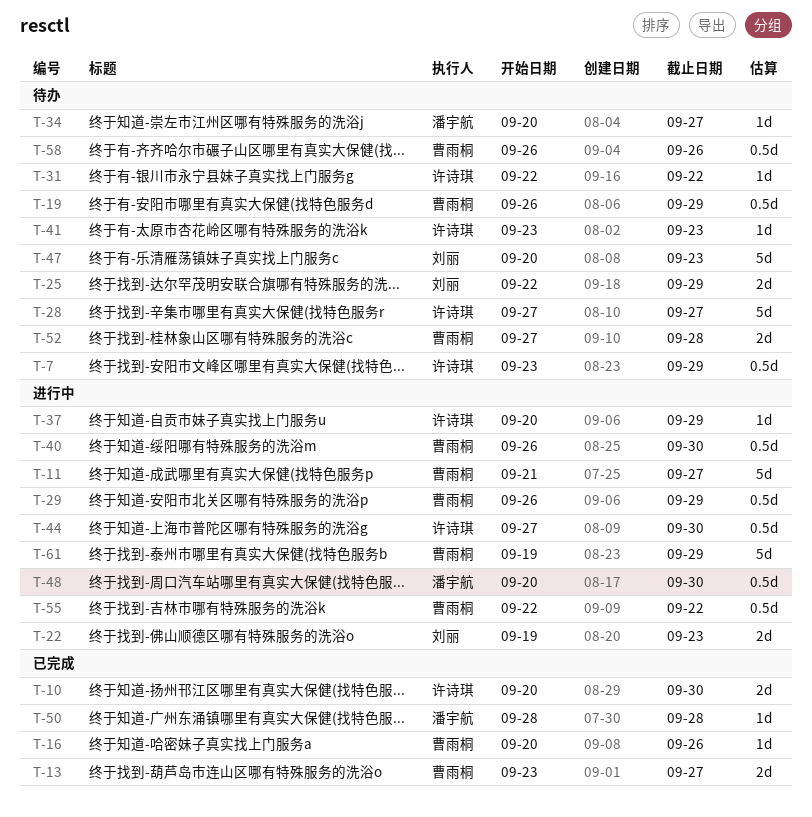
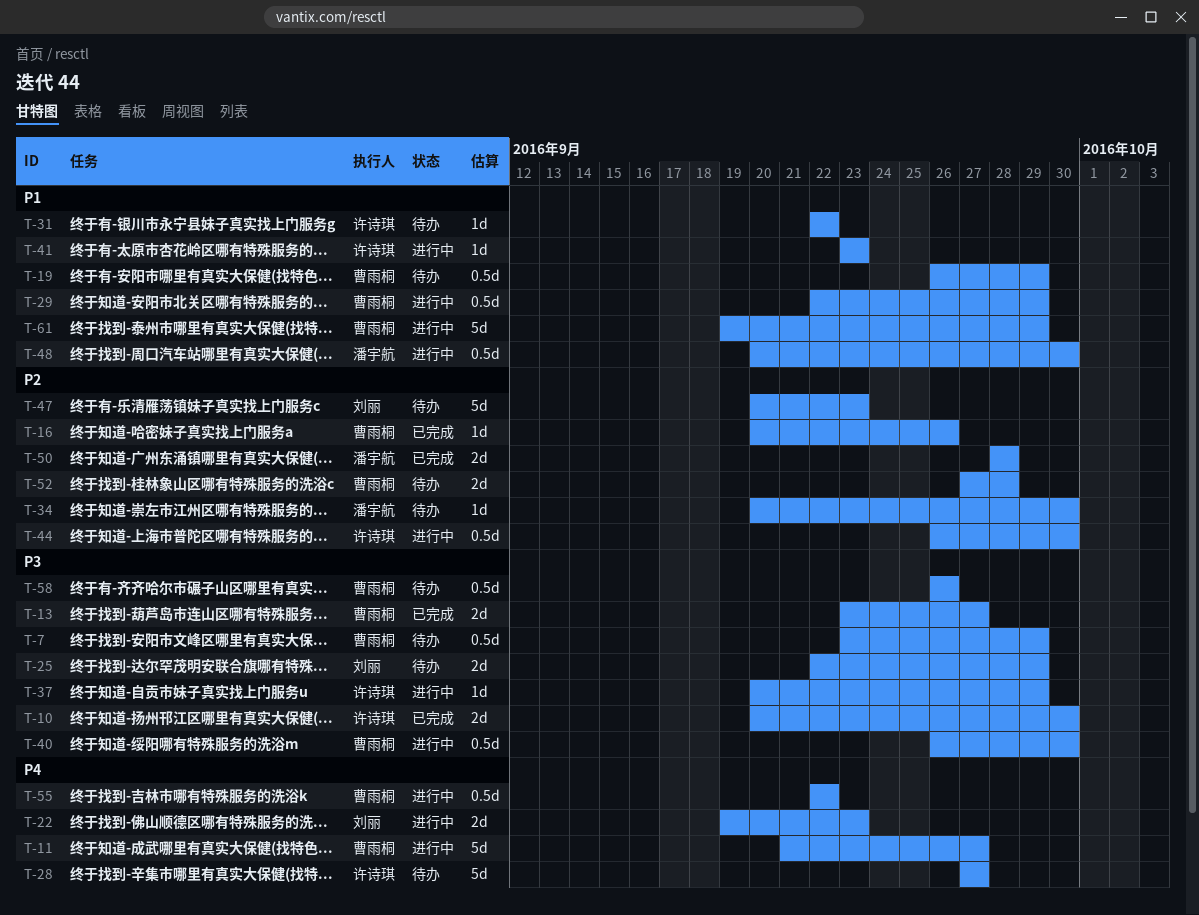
T-7, owner: 许诗琪 -> 曹雨桐
T-29, start: Sep 26 -> Sep 22
T-34, due: Sep 27 -> Sep 30
T-41, status: 待办 -> 进行中
T-44, start: Sep 27 -> Sep 26
T-50, estimate: 1d -> 2d

